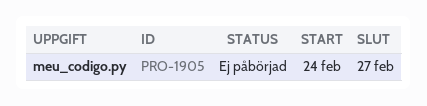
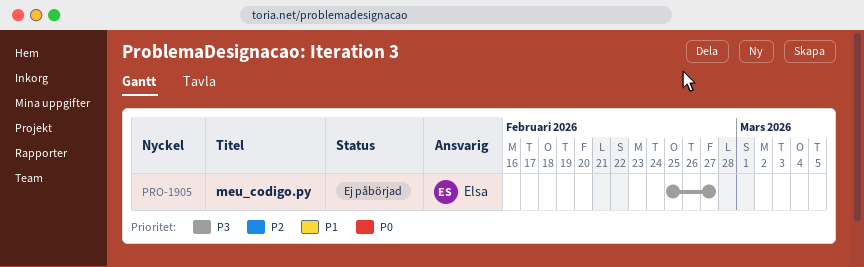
PRO-1905, start: Feb 24 -> Feb 25

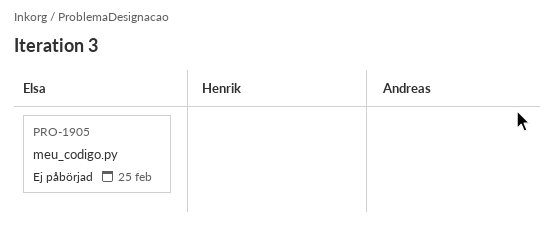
PRO-1905, due: Feb 27 -> Feb 25

